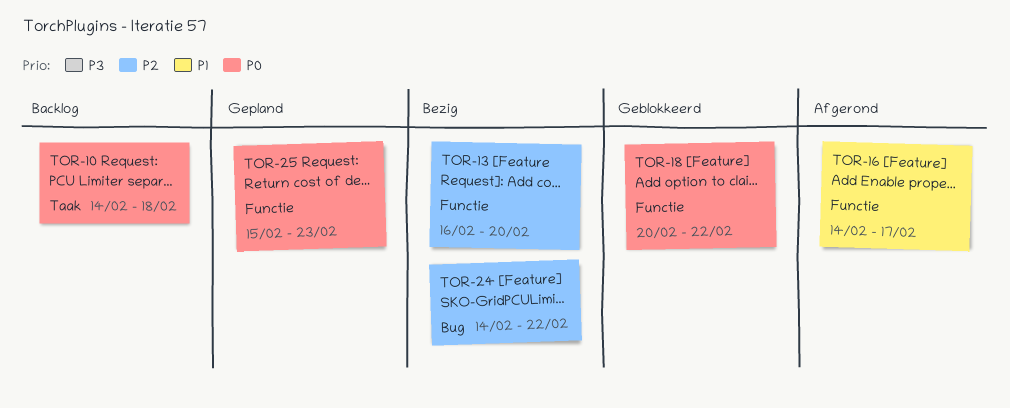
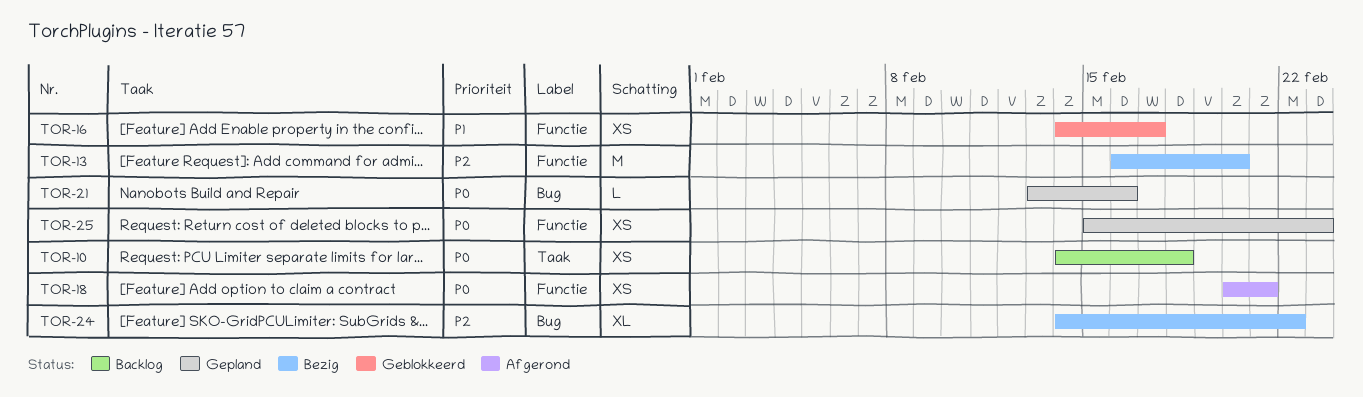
TOR-16, status: Afgerond -> Geblokkeerd
TOR-18, status: Geblokkeerd -> Afgerond
TOR-18, due: Feb 22 -> Feb 21
TOR-21: none -> present

